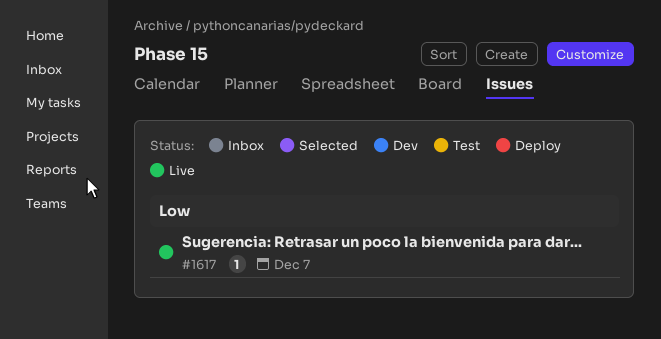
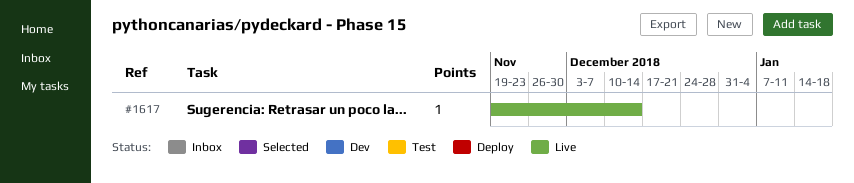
#1617, due: Dec 7 -> Dec 14

